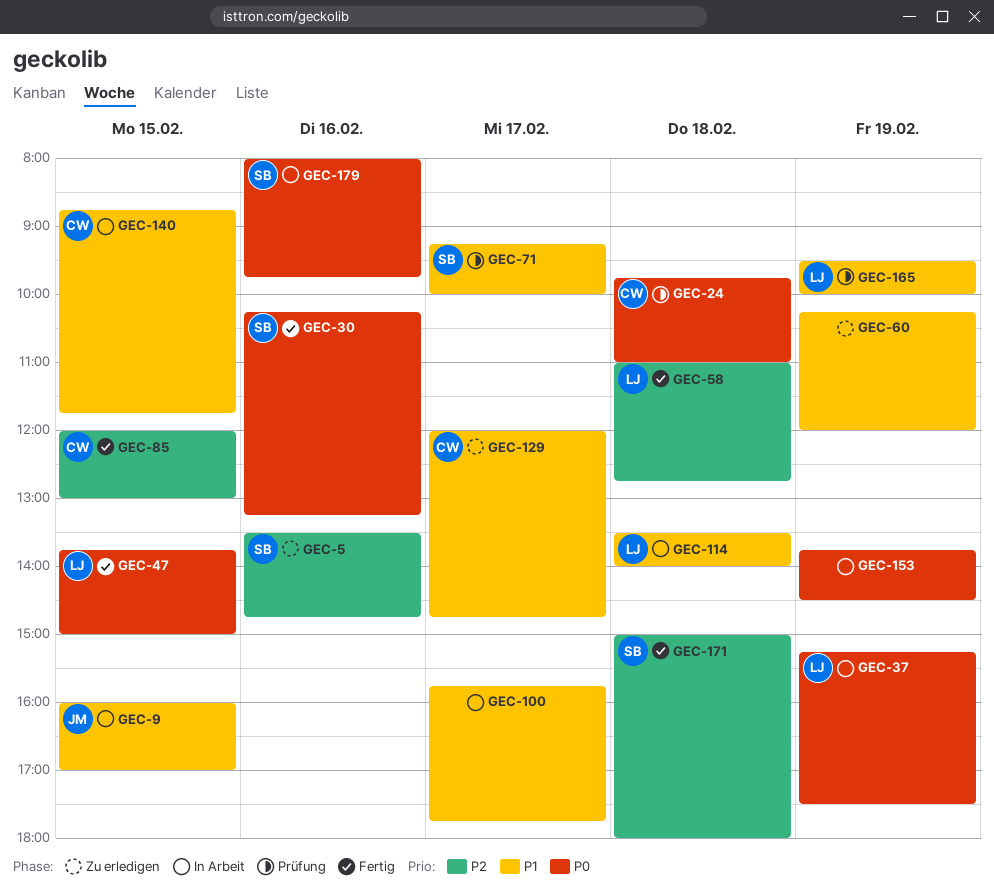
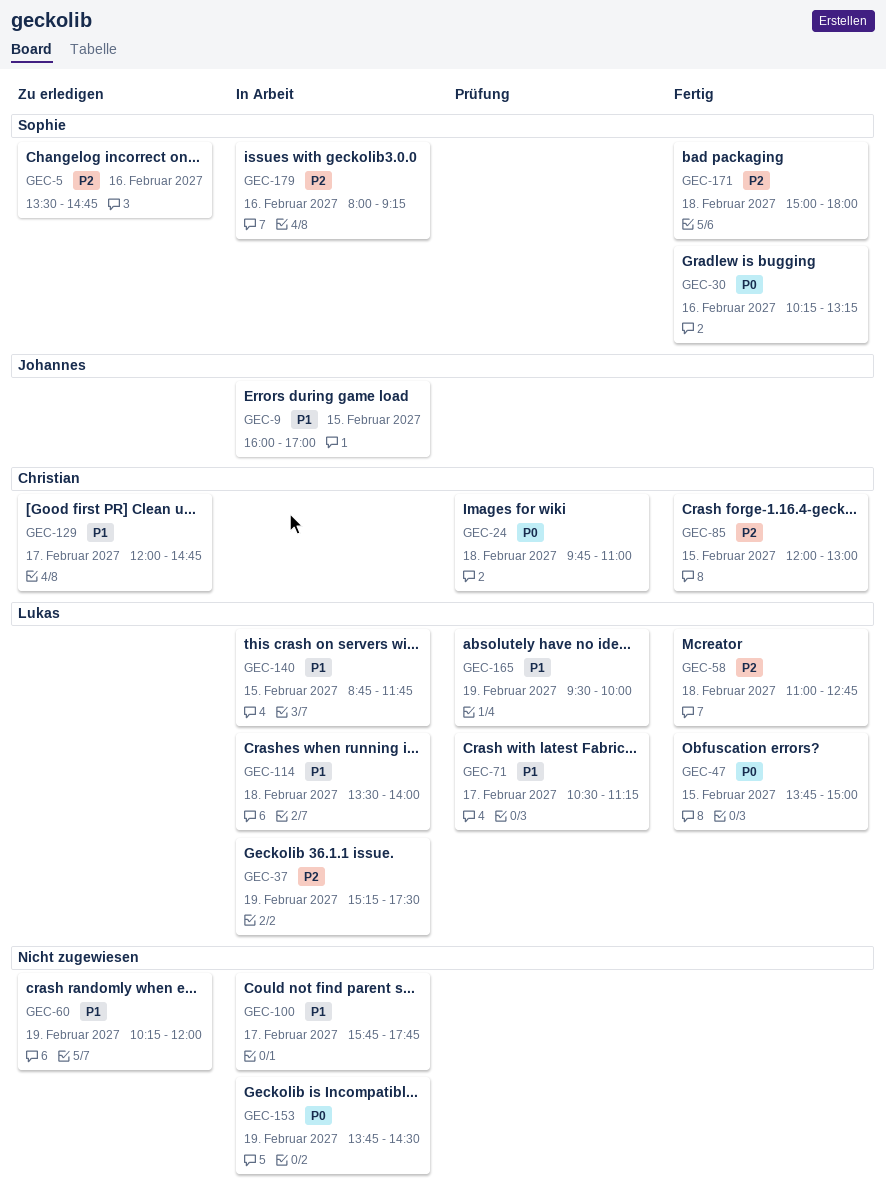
GEC-37, priority: P0 -> P2
GEC-71, owner: Sophie -> Lukas
GEC-71, begins: 09:15 -> 10:30
GEC-71, ends: 10:00 -> 11:15
GEC-140, owner: Christian -> Lukas
GEC-179, priority: P0 -> P2
GEC-179, ends: 09:45 -> 09:15

